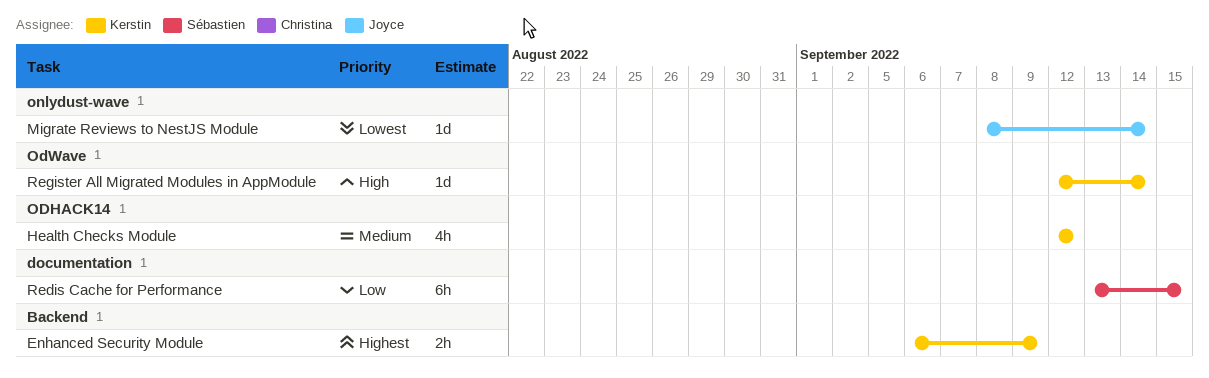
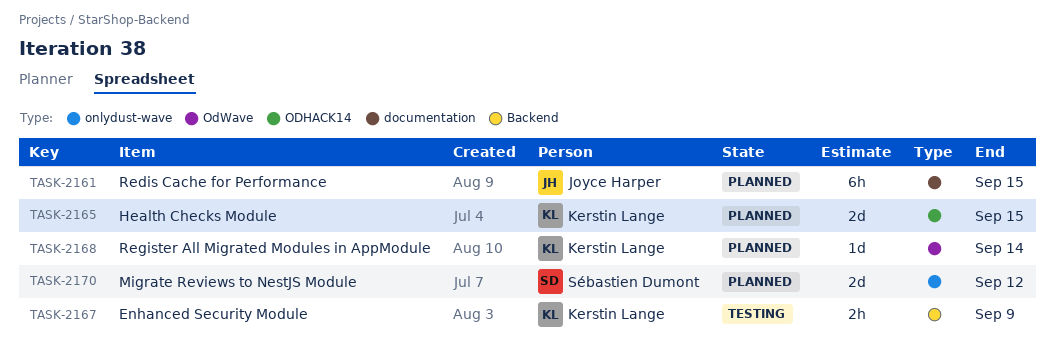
Health Checks Module, estimate: 4h -> 2d
Health Checks Module, due: Sep 12 -> Sep 15
Migrate Reviews to NestJS Module, owner: Joyce Harper -> Sébastien Dumont
Migrate Reviews to NestJS Module, estimate: 1d -> 2d
Migrate Reviews to NestJS Module, due: Sep 14 -> Sep 12
Redis Cache for Performance, owner: Sébastien Dumont -> Joyce Harper

